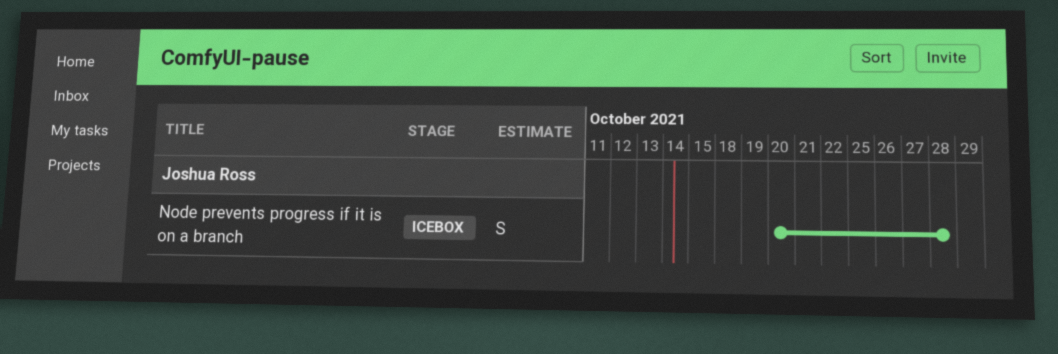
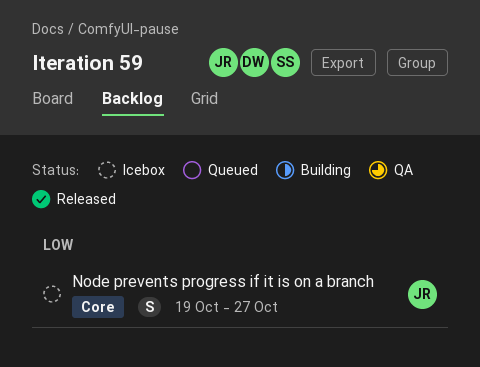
Node prevents progress if it is on a branch, start: Oct 20 -> Oct 19
Node prevents progress if it is on a branch, due: Oct 28 -> Oct 27

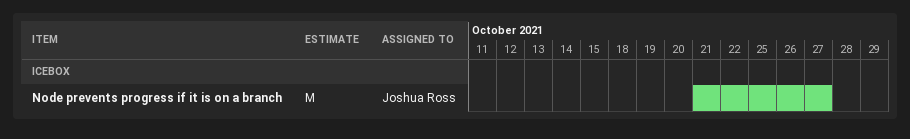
Node prevents progress if it is on a branch, estimate: S -> M
Node prevents progress if it is on a branch, start: Oct 19 -> Oct 21

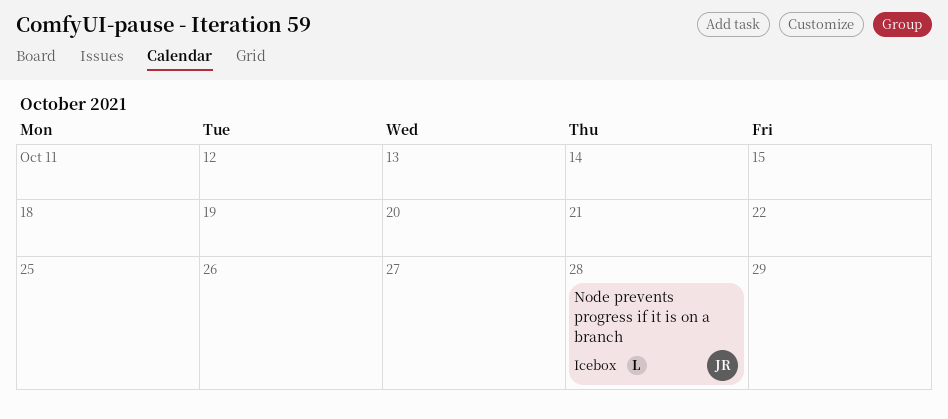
Node prevents progress if it is on a branch, estimate: M -> L
Node prevents progress if it is on a branch, due: Oct 27 -> Oct 28

